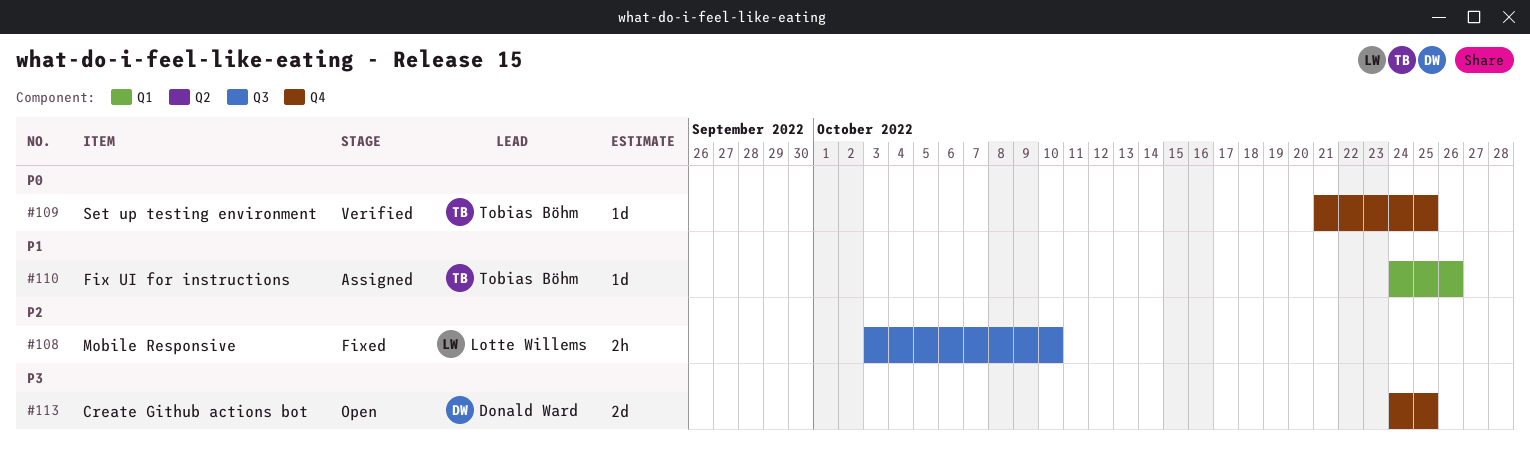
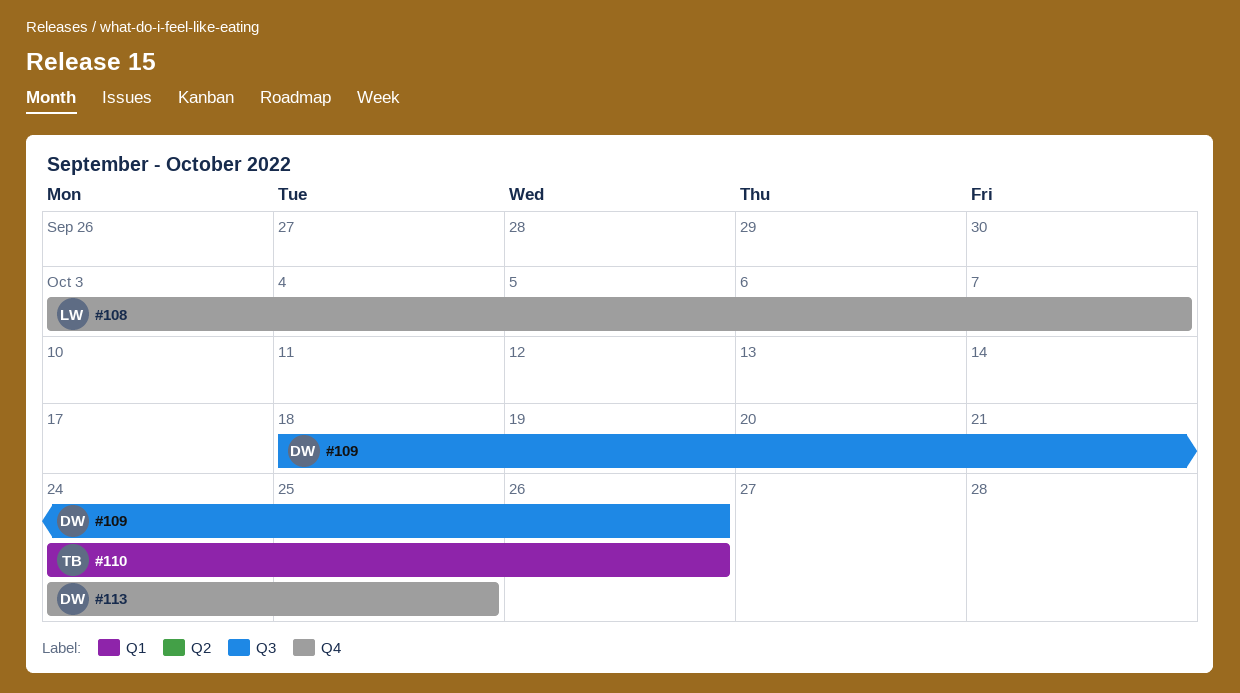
#108, label: Q3 -> Q4
#108, due: Oct 10 -> Oct 7
#109, owner: Tobias Böhm -> Donald Ward
#109, label: Q4 -> Q3
#109, start: Oct 21 -> Oct 18
#109, due: Oct 25 -> Oct 26

